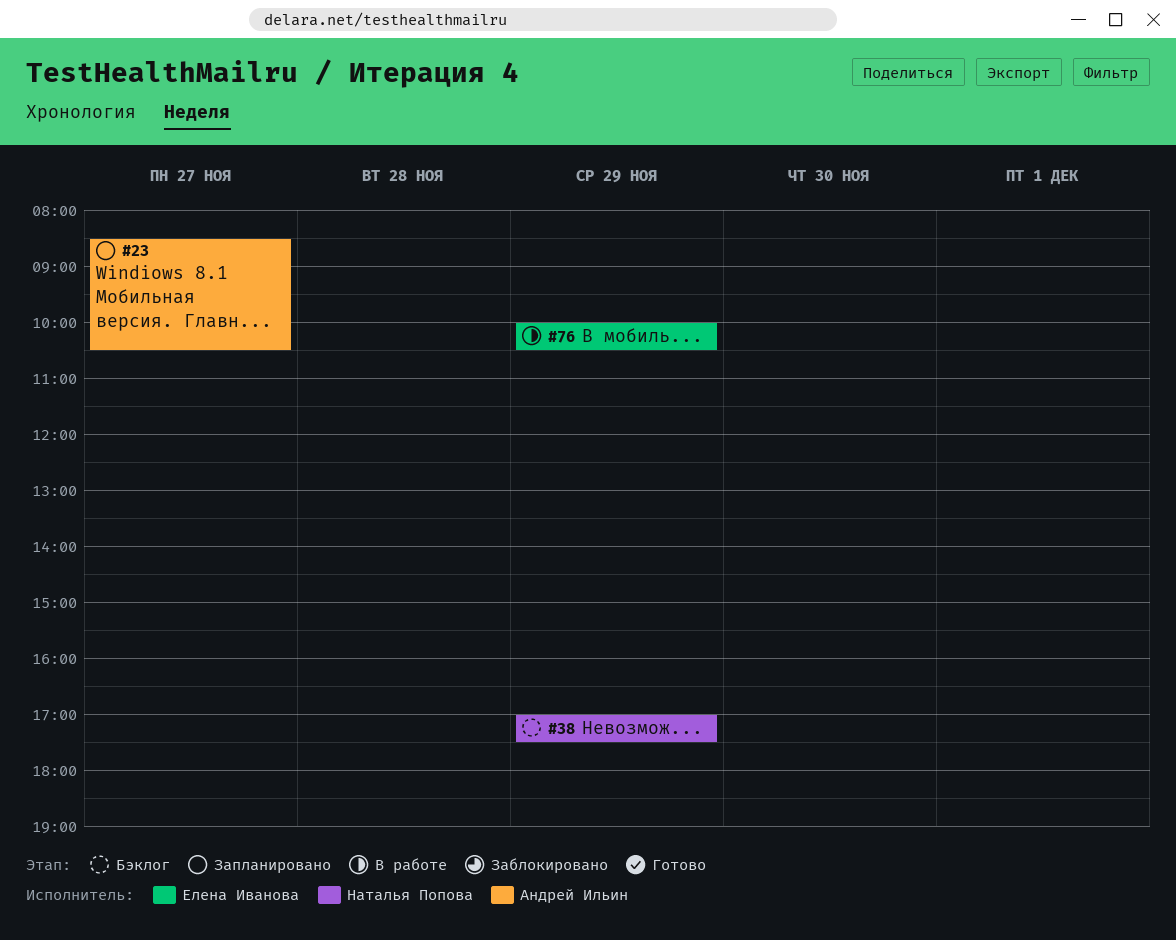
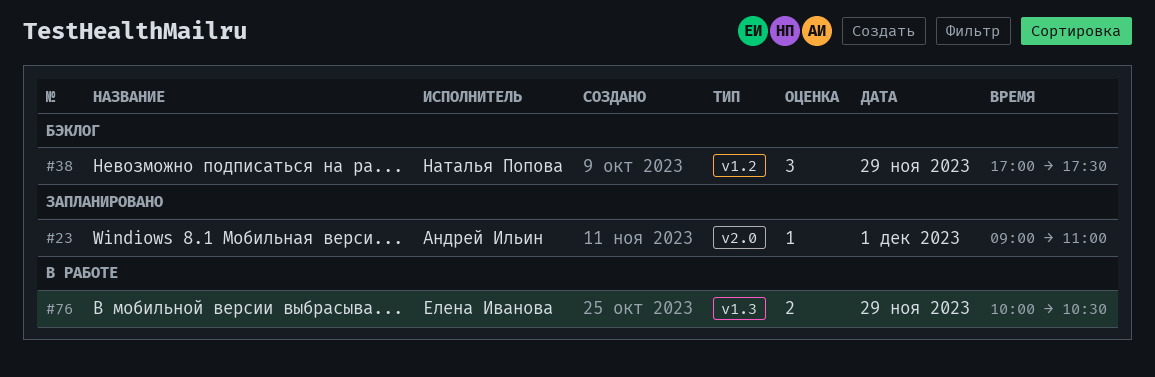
#23, day: Nov 27 -> Dec 1
#23, begins: 08:30 -> 09:00
#23, ends: 10:30 -> 11:00

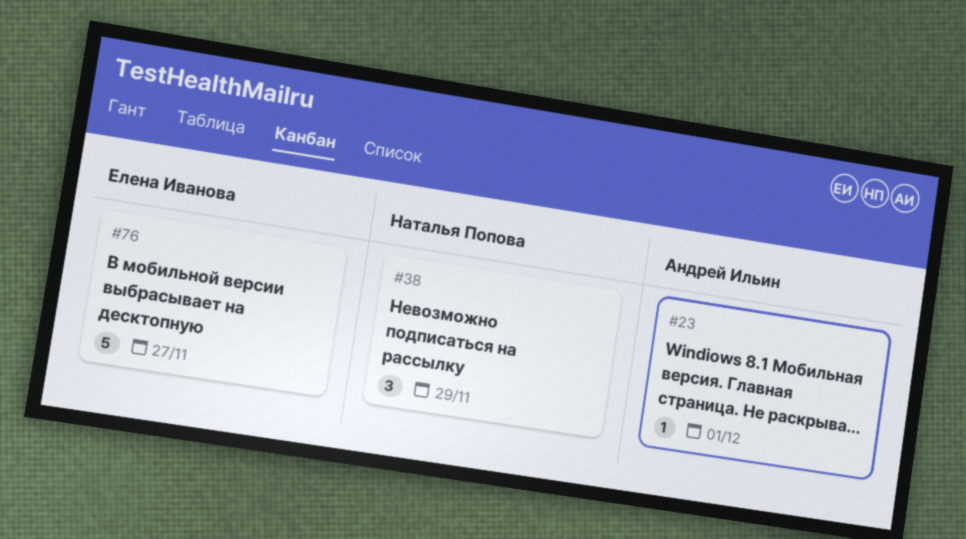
#76, estimate: 2 -> 5
#76, day: Nov 29 -> Nov 27

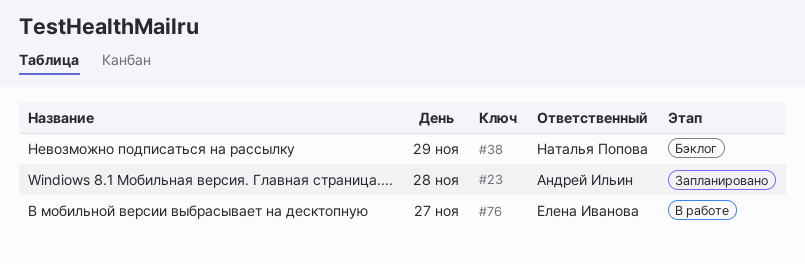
#23, day: Dec 1 -> Nov 28

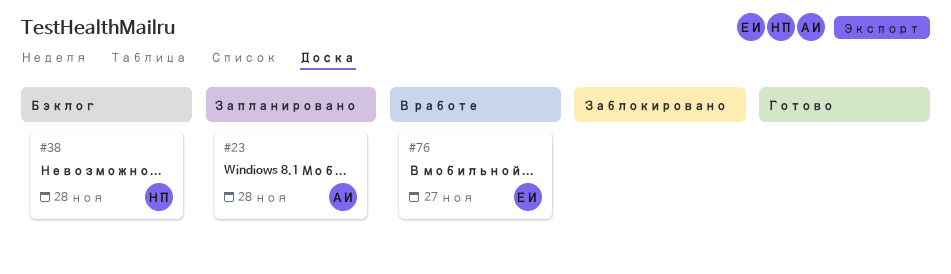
#38, day: Nov 29 -> Nov 28

